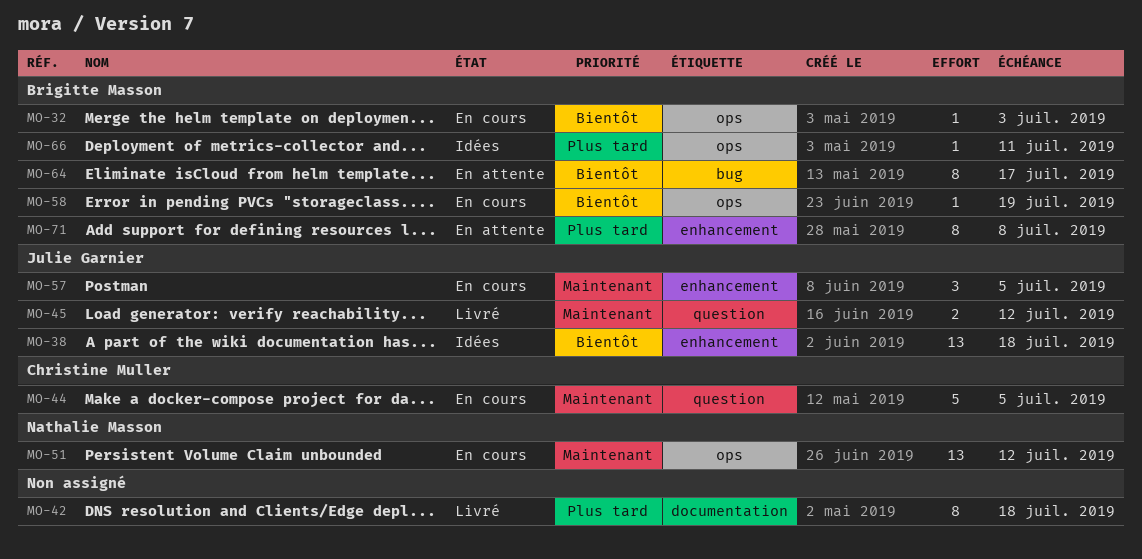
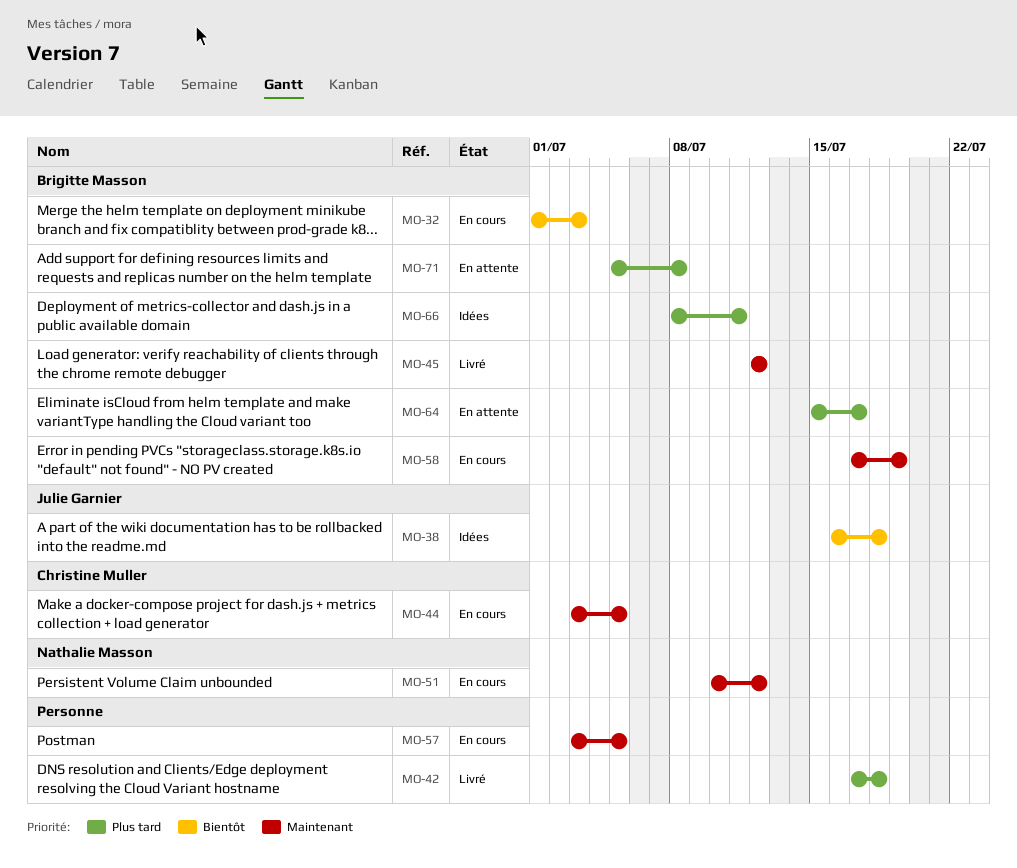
MO-45, owner: Julie Garnier -> Brigitte Masson
MO-57, owner: Julie Garnier -> none
MO-58, priority: Bientôt -> Maintenant
MO-64, priority: Bientôt -> Plus tard

